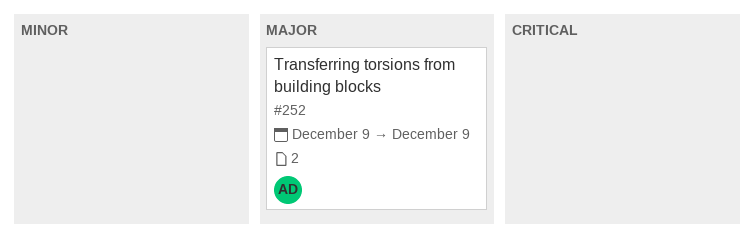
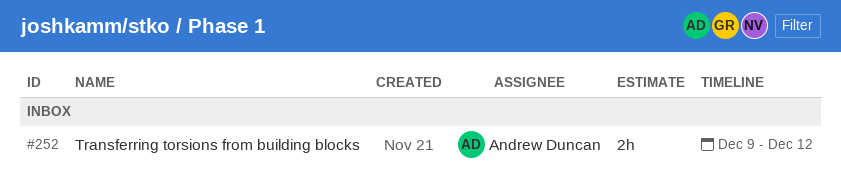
#252, due: Dec 9 -> Dec 12

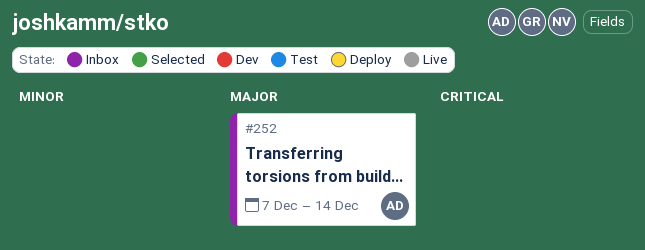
#252, start: Dec 9 -> Dec 7
#252, due: Dec 12 -> Dec 14

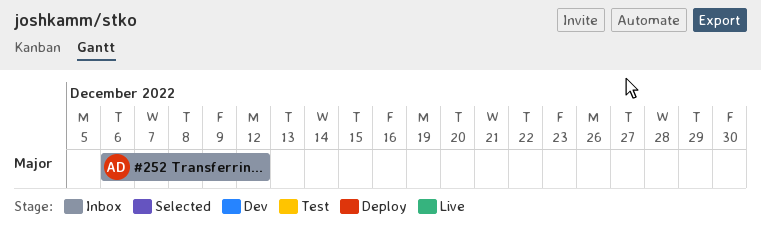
#252, start: Dec 7 -> Dec 6
#252, due: Dec 14 -> Dec 12

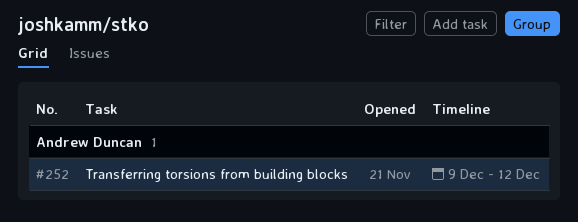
#252, start: Dec 6 -> Dec 9

